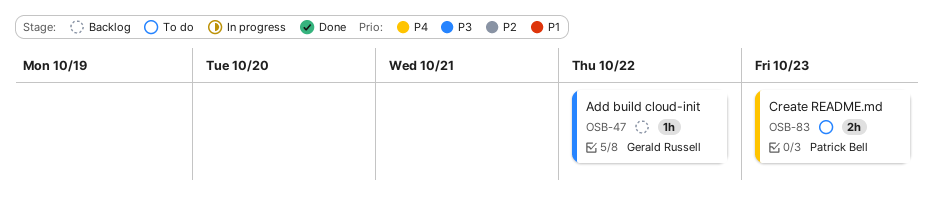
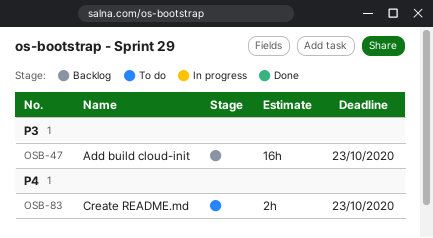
OSB-47, estimate: 1h -> 16h
OSB-47, due: Oct 22 -> Oct 23

